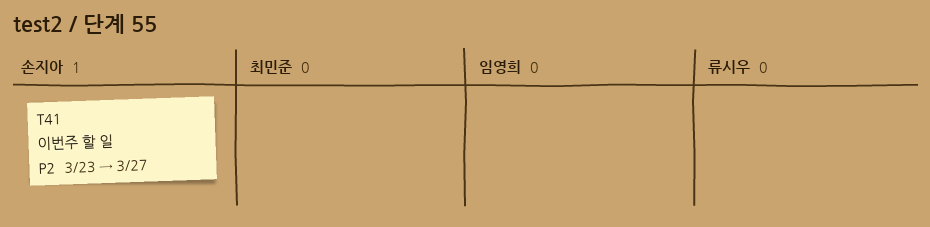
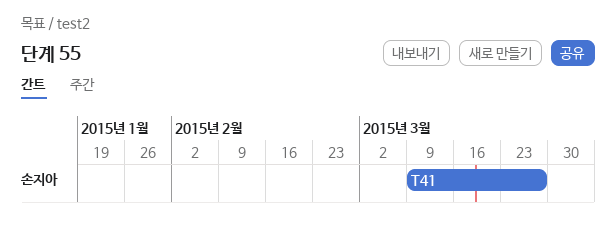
T41, start: Mar 23 -> Mar 9

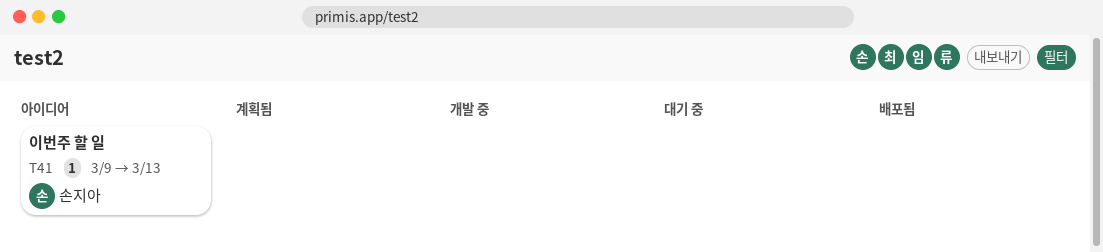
T41, due: Mar 27 -> Mar 13

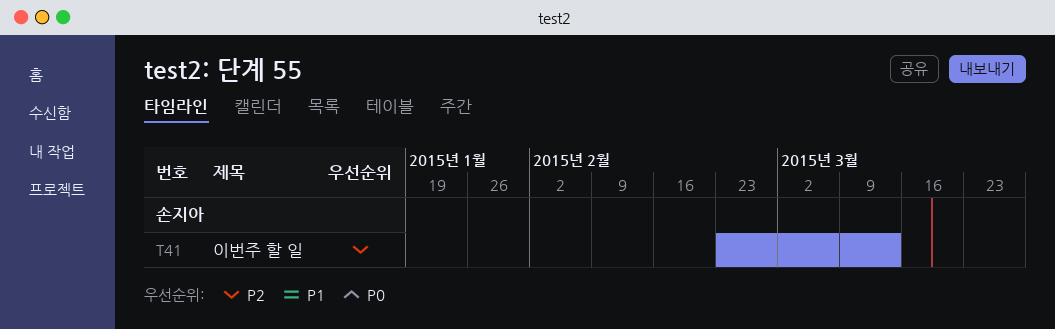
T41, start: Mar 9 -> Feb 23

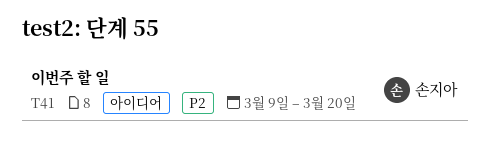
T41, start: Feb 23 -> Mar 9
T41, due: Mar 13 -> Mar 20

